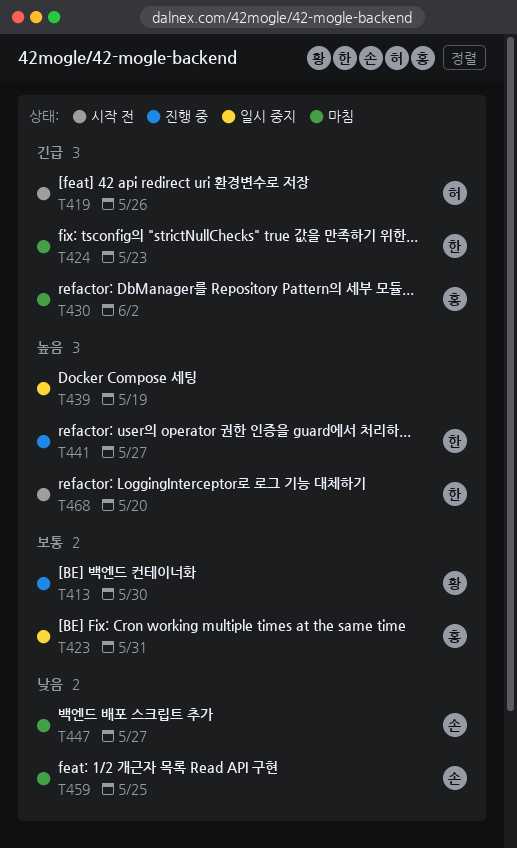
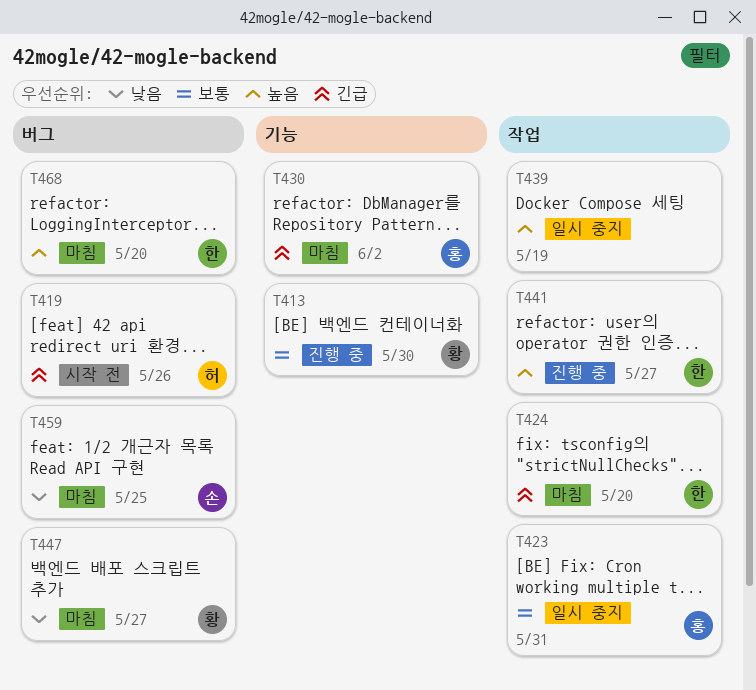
T424, due: May 23 -> May 20
T447, owner: 손 -> 황
T468, status: 시작 전 -> 마침

